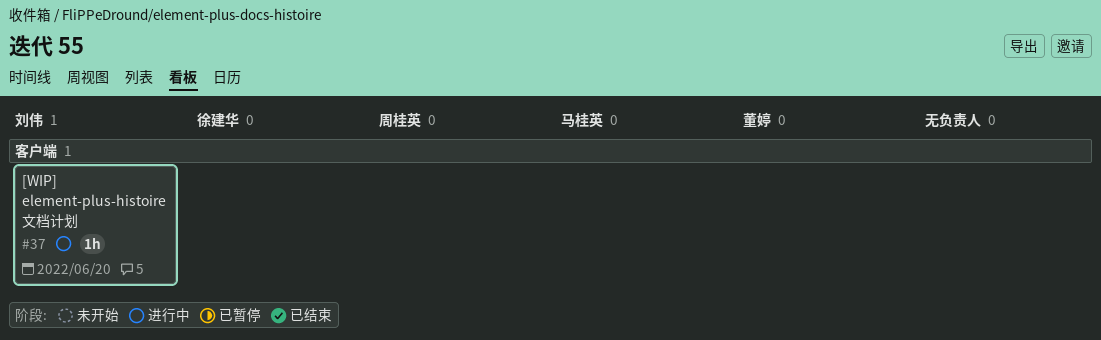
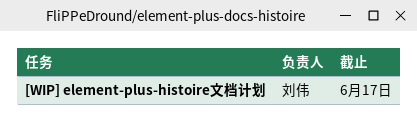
[WIP] element-plus-histoire文档计划, due: Jun 20 -> Jun 17

